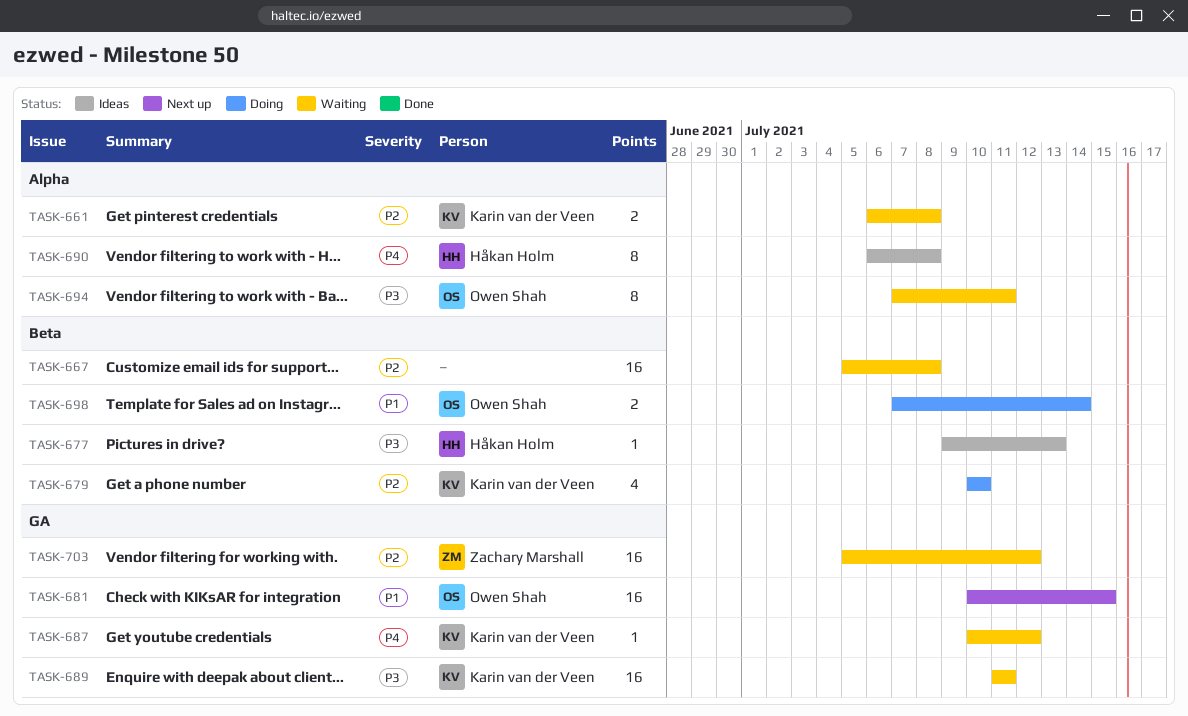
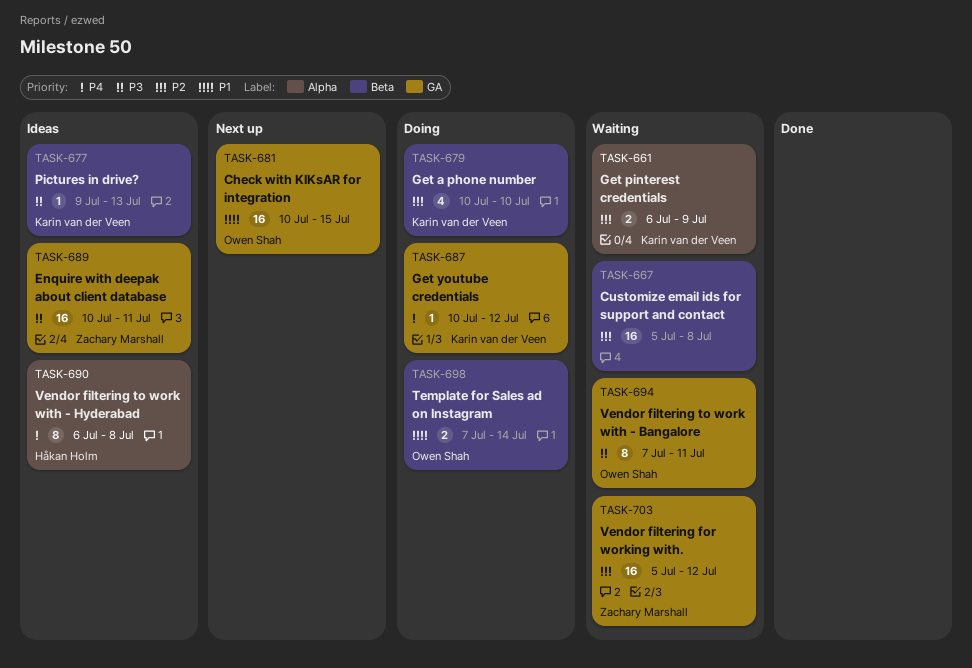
TASK-661, due: Jul 8 -> Jul 9
TASK-677, owner: Håkan Holm -> Karin van der Veen
TASK-687, status: Waiting -> Doing
TASK-689, status: Waiting -> Ideas
TASK-689, owner: Karin van der Veen -> Zachary Marshall
TASK-689, start: Jul 11 -> Jul 10
TASK-694, label: Alpha -> GA

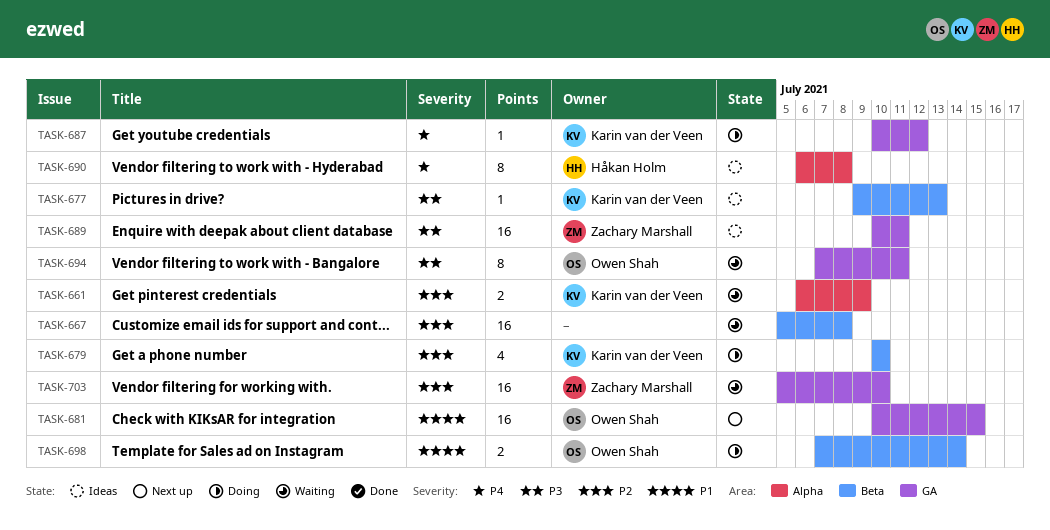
TASK-703, due: Jul 12 -> Jul 10

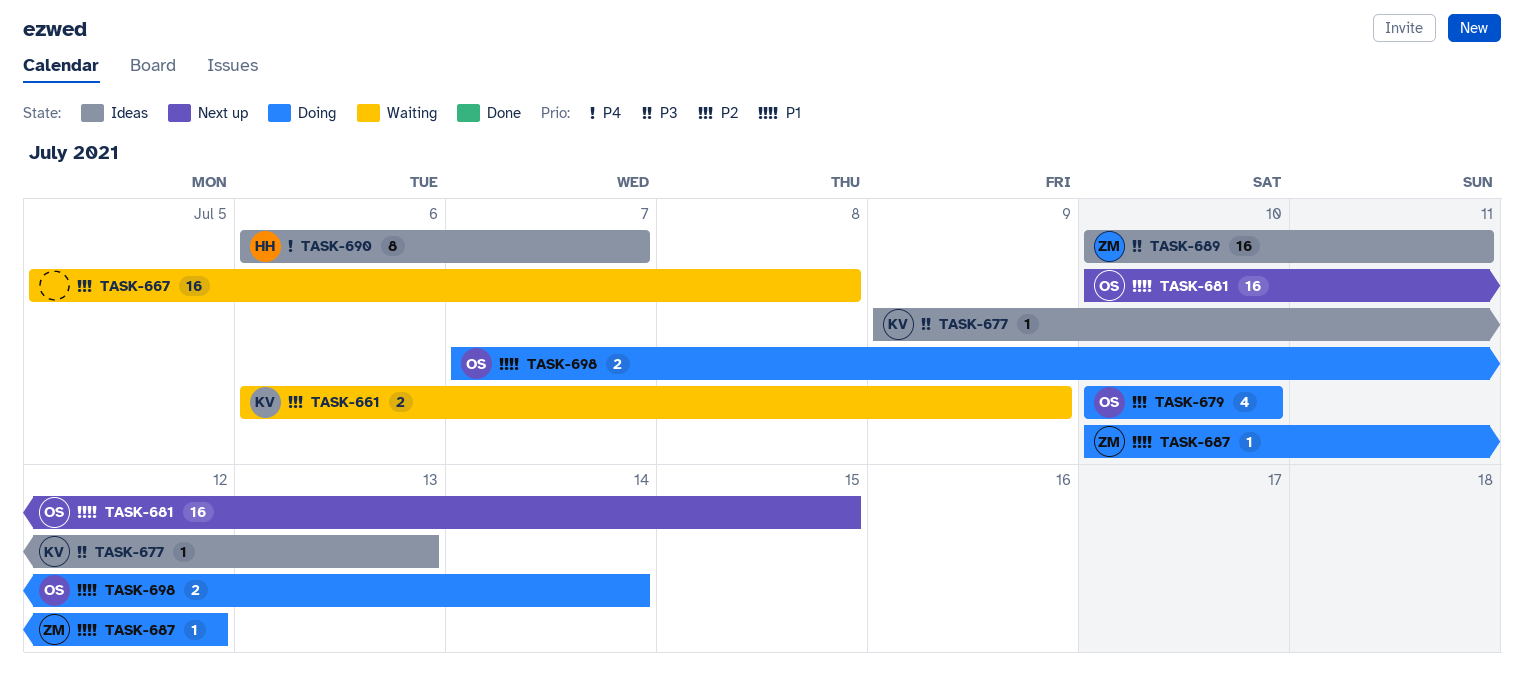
TASK-679, owner: Karin van der Veen -> Owen Shah
TASK-687, owner: Karin van der Veen -> Zachary Marshall
TASK-687, priority: P4 -> P1
TASK-690, due: Jul 8 -> Jul 7
TASK-694: present -> none
TASK-703: present -> none

